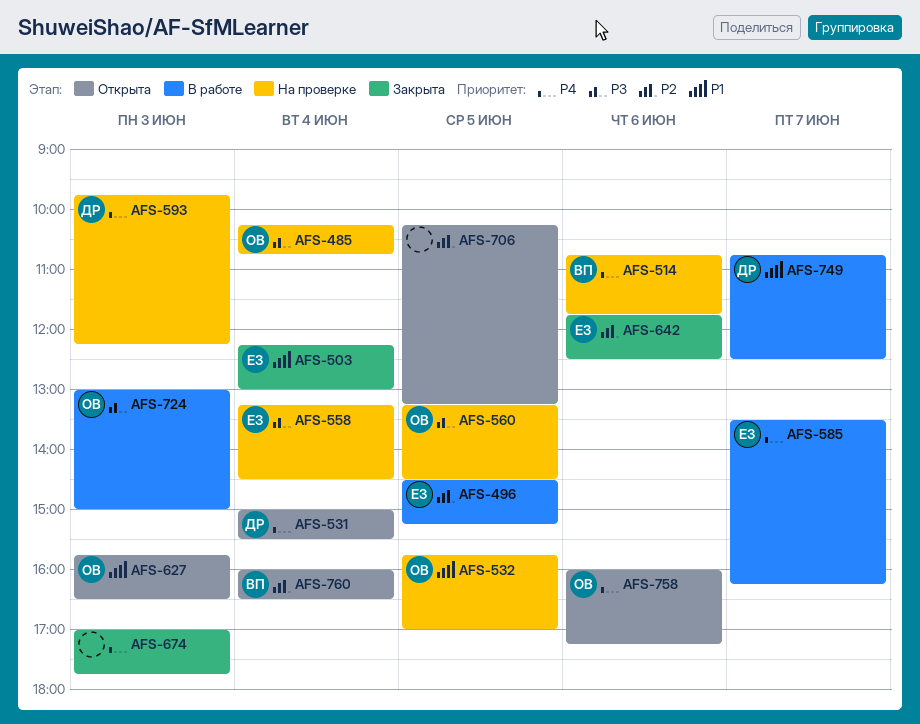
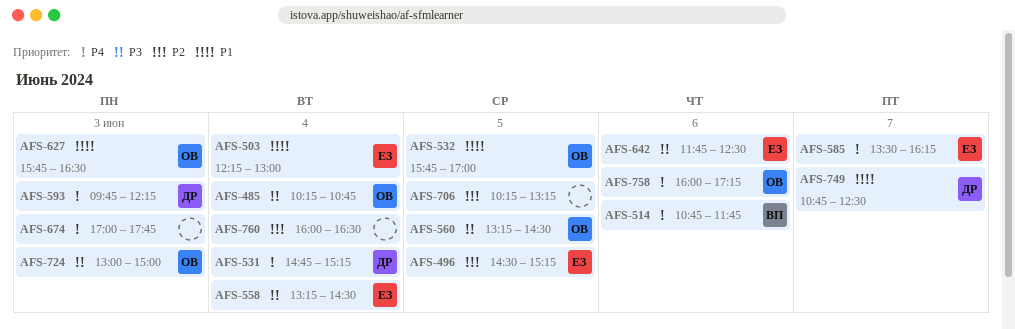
AFS-531, begins: 15:00 -> 14:45
AFS-531, ends: 15:30 -> 15:15
AFS-642, priority: P2 -> P3
AFS-760, owner: ВП -> none

